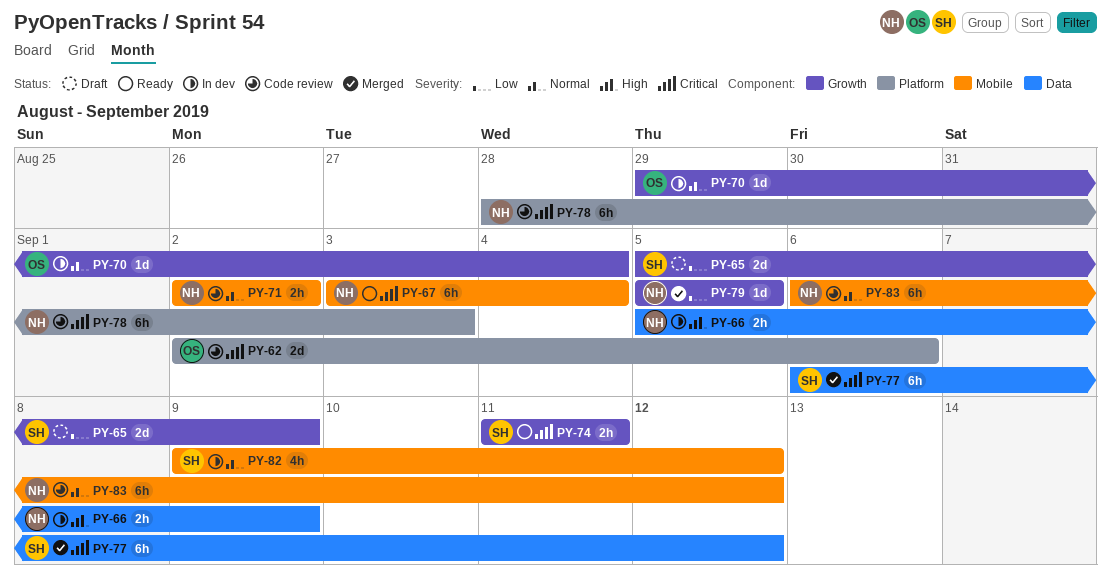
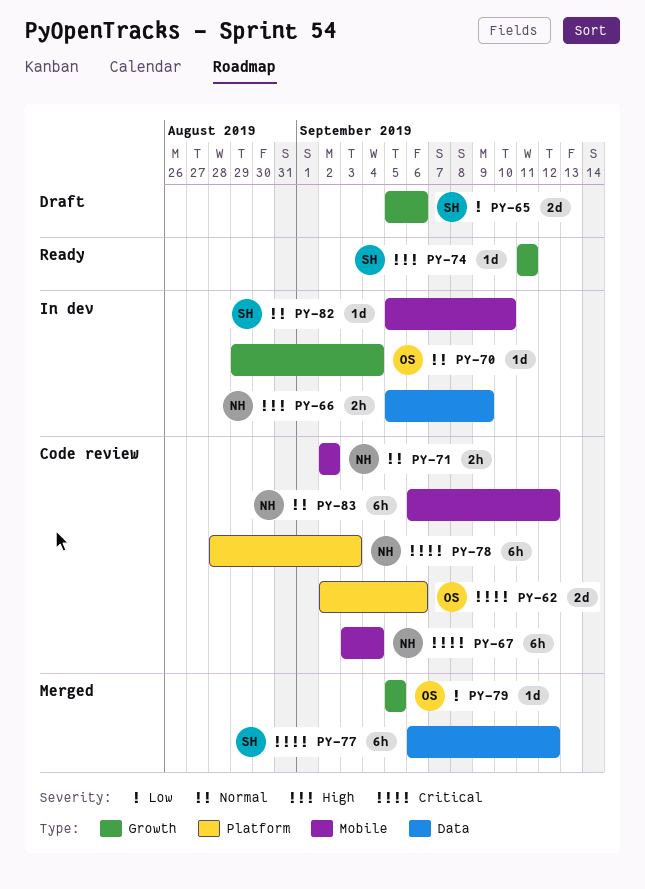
PY-65, due: Sep 9 -> Sep 6
PY-67, status: Ready -> Code review
PY-74, priority: Critical -> High
PY-74, estimate: 2h -> 1d
PY-79, owner: NH -> OS
PY-82, estimate: 4h -> 1d
PY-82, start: Sep 9 -> Sep 5
PY-82, due: Sep 12 -> Sep 10

